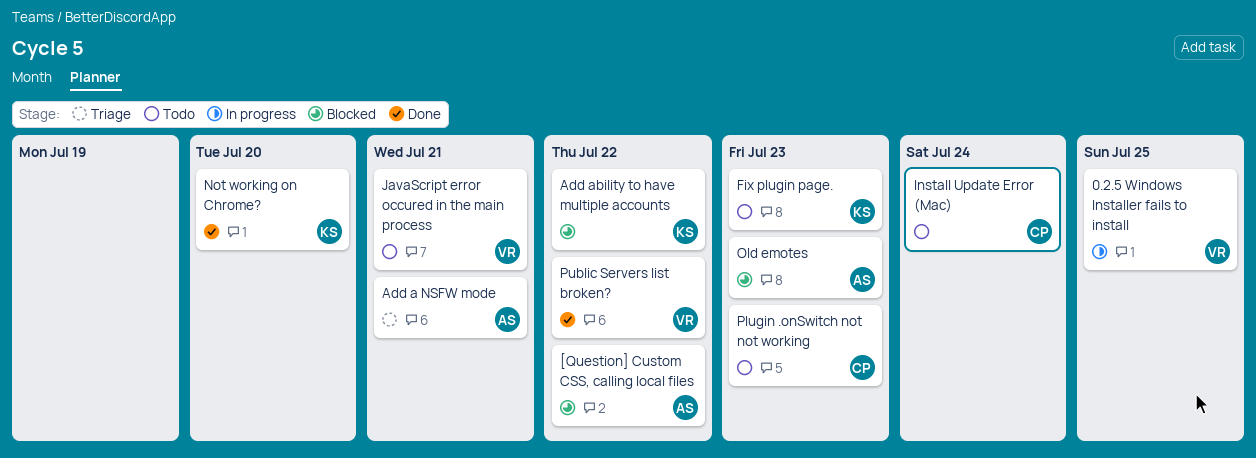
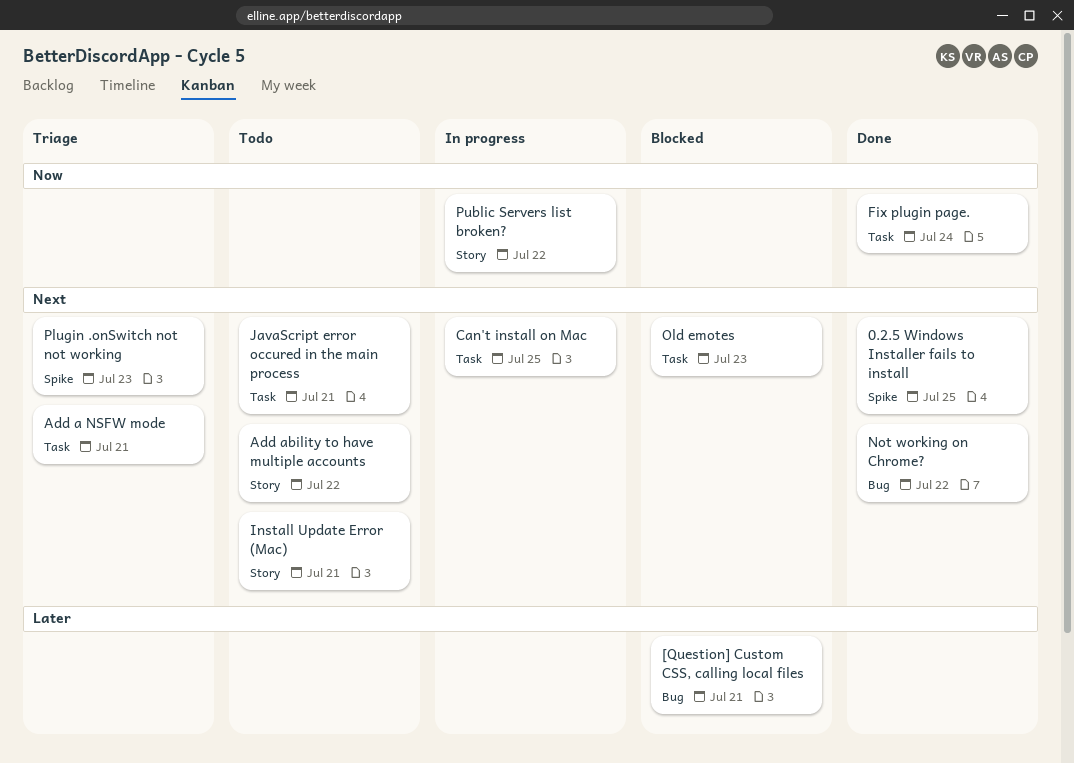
0.2.5 Windows Installer fails to install, status: In progress -> Done
[Question] Custom CSS, calling local files, due: Jul 22 -> Jul 21
Add ability to have multiple accounts, status: Blocked -> Todo
Can't install on Mac: none -> present
Fix plugin page., status: Todo -> Done
Fix plugin page., due: Jul 23 -> Jul 24
Install Update Error (Mac), due: Jul 24 -> Jul 21
Not working on Chrome?, due: Jul 20 -> Jul 22
Plugin .onSwitch not not working, status: Todo -> Triage
Public Servers list broken?, status: Done -> In progress

